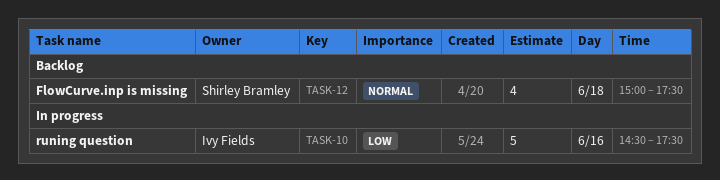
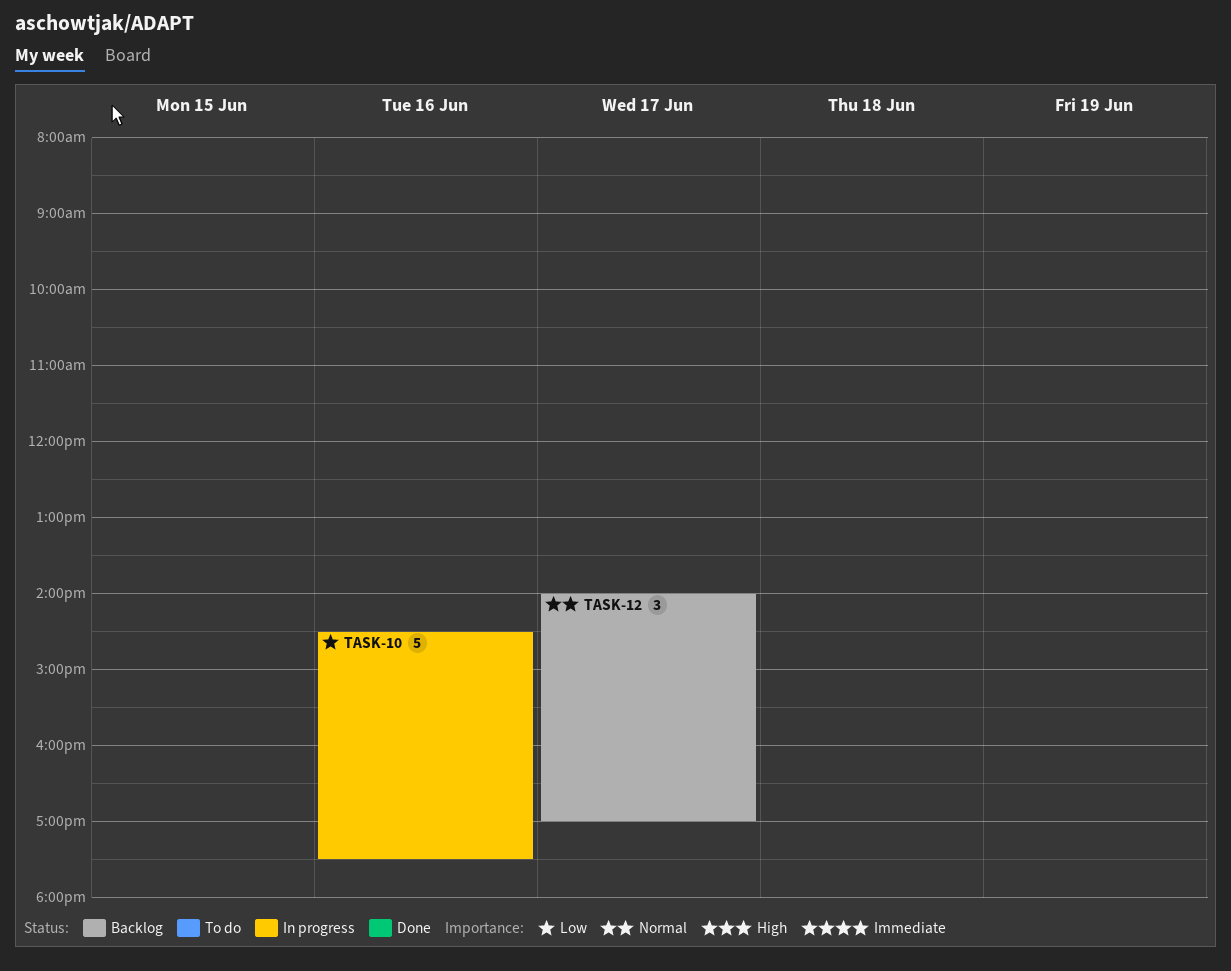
TASK-12, estimate: 4 -> 3
TASK-12, day: Jun 18 -> Jun 17
TASK-12, begins: 15:00 -> 14:00
TASK-12, ends: 17:30 -> 17:00

